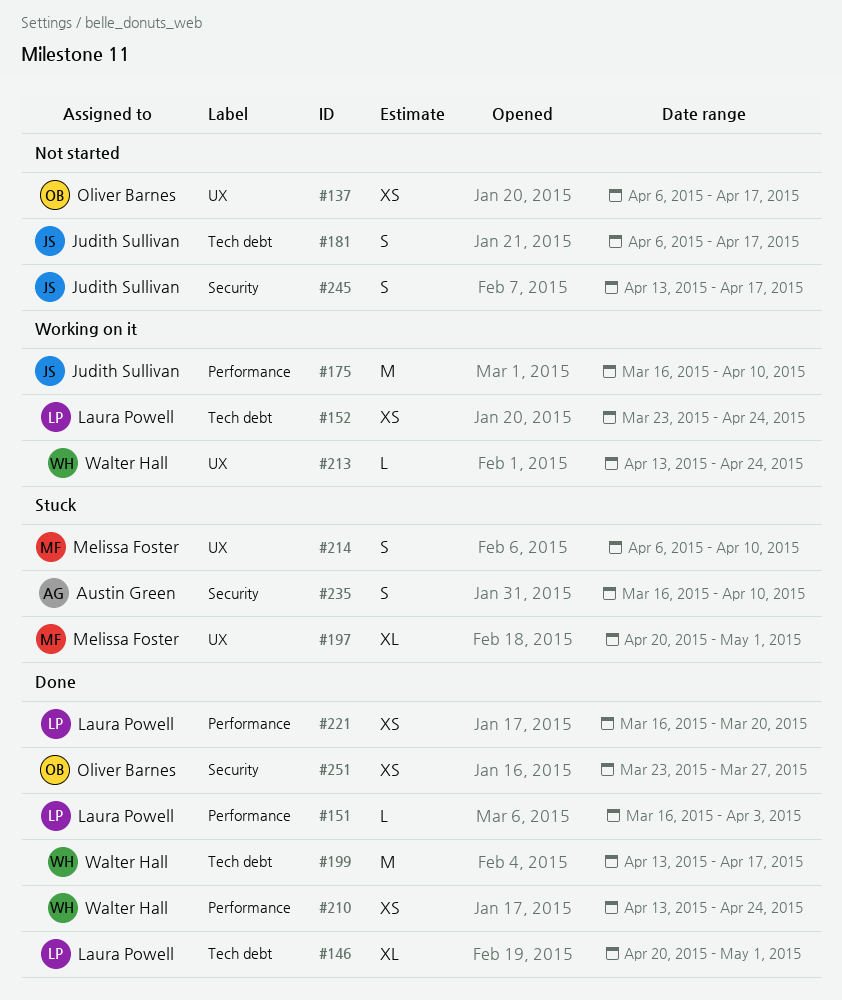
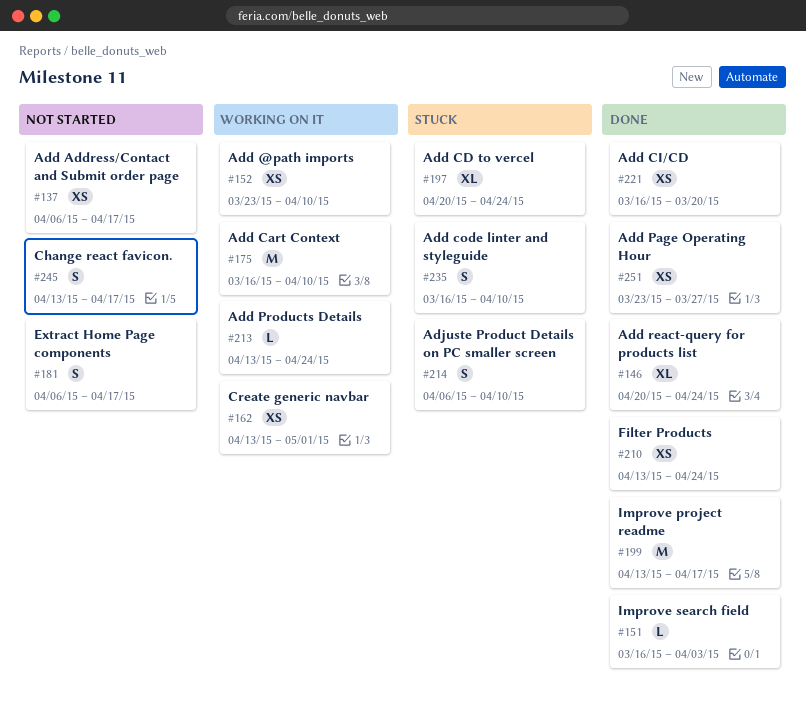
#146, due: May 1 -> Apr 24
#152, due: Apr 24 -> Apr 10
#162: none -> present
#197, due: May 1 -> Apr 24

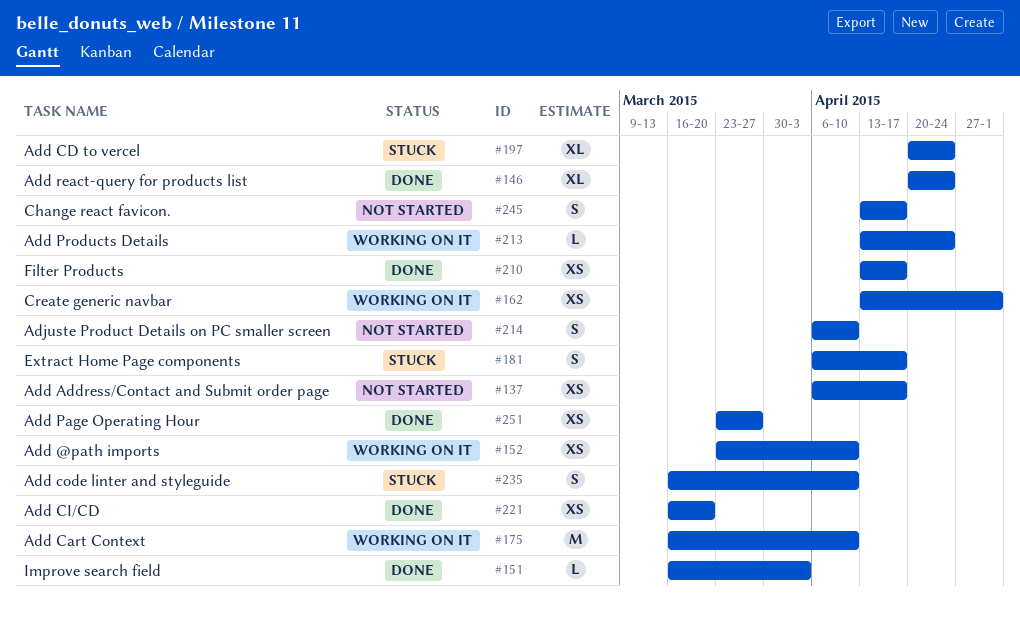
#181, status: Not started -> Stuck
#199: present -> none
#210, due: Apr 24 -> Apr 17
#214, status: Stuck -> Not started

